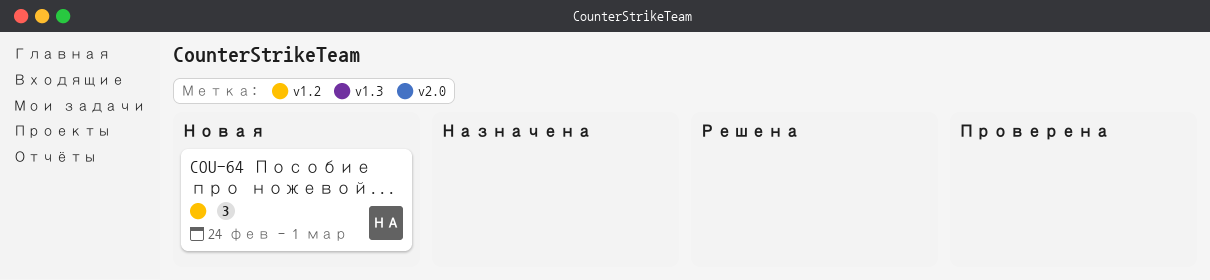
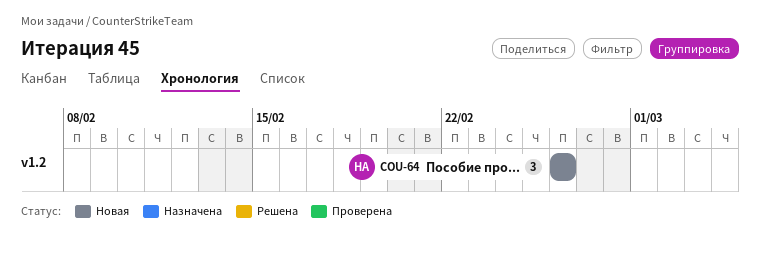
COU-64, start: Feb 24 -> Feb 26
COU-64, due: Mar 1 -> Feb 26

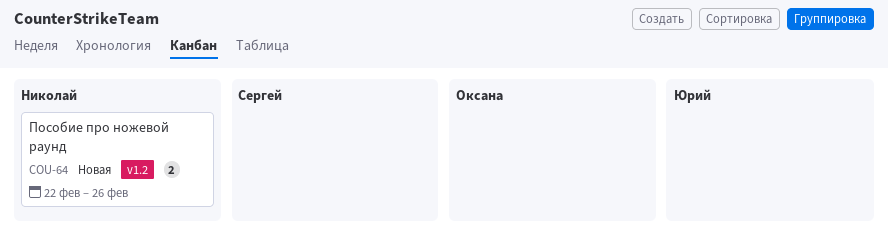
COU-64, estimate: 3 -> 2
COU-64, start: Feb 26 -> Feb 22

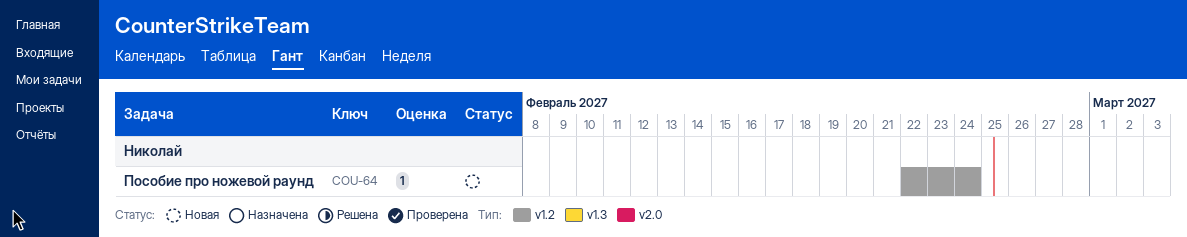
COU-64, estimate: 2 -> 1
COU-64, due: Feb 26 -> Feb 24

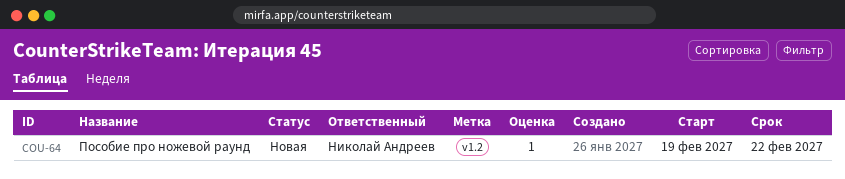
COU-64, start: Feb 22 -> Feb 19
COU-64, due: Feb 24 -> Feb 22

